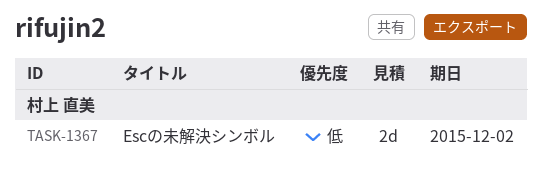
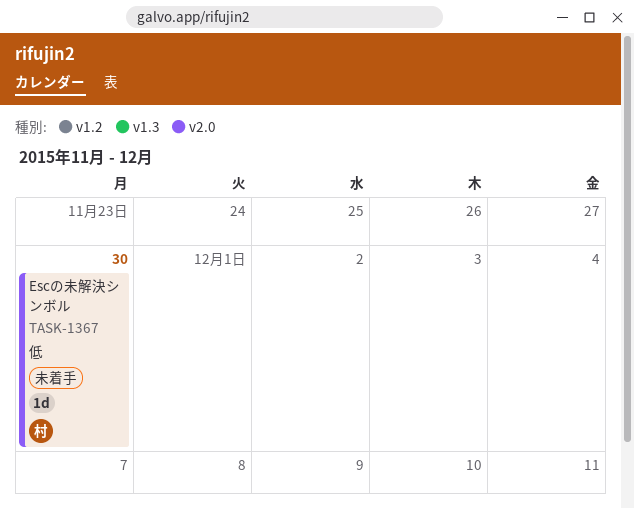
TASK-1367, estimate: 2d -> 1d
TASK-1367, due: Dec 2 -> Nov 30

